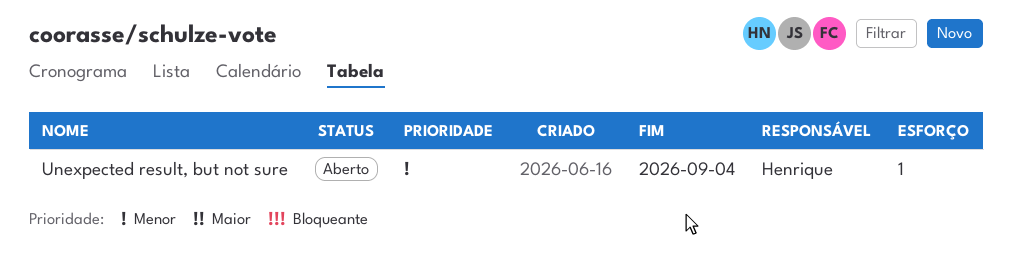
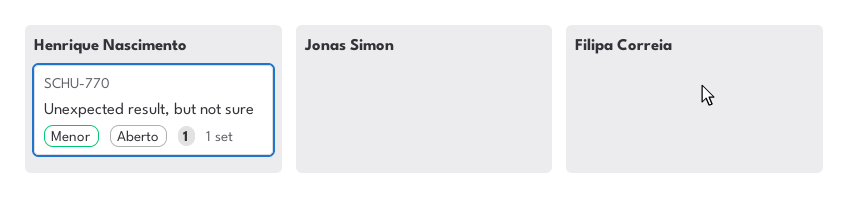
Unexpected result, but not sure, due: Sep 4 -> Sep 1

